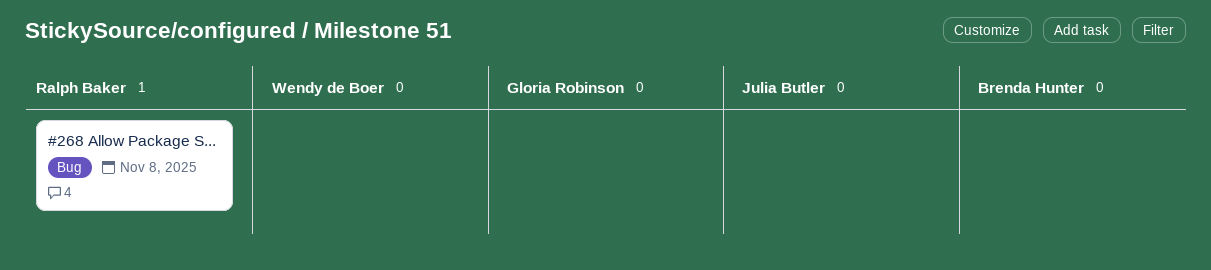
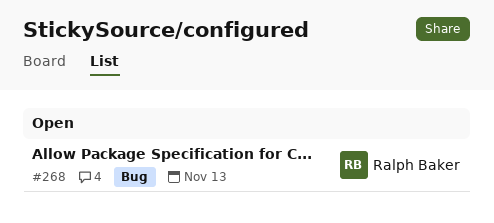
#268, due: Nov 8 -> Nov 13

